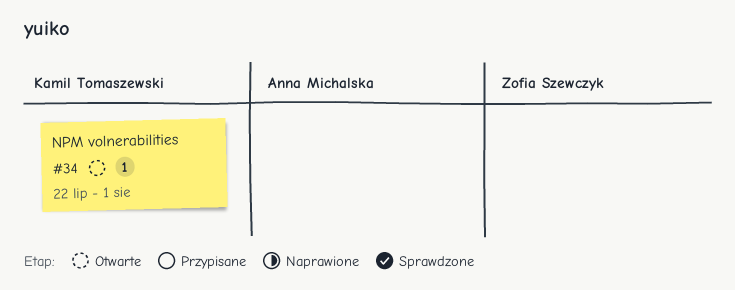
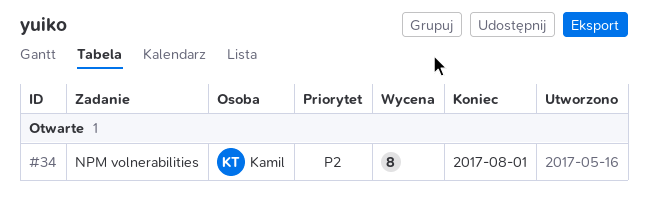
#34, estimate: 1 -> 8

